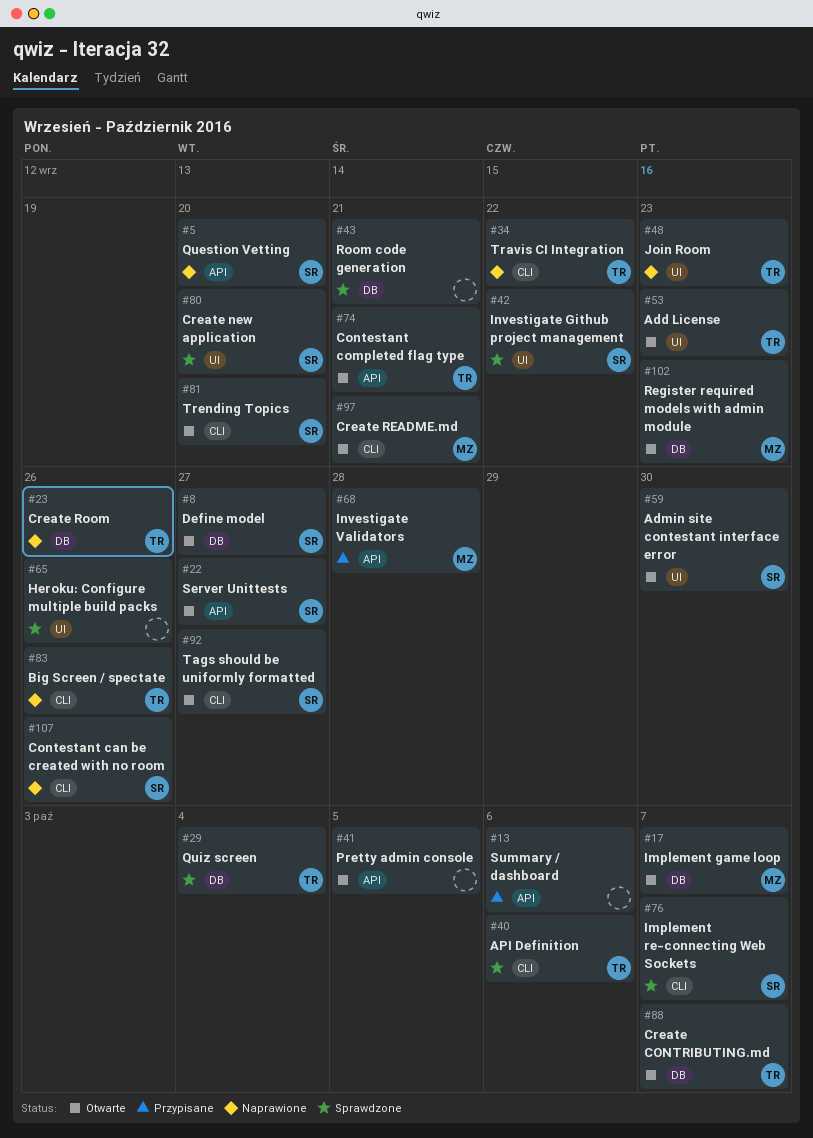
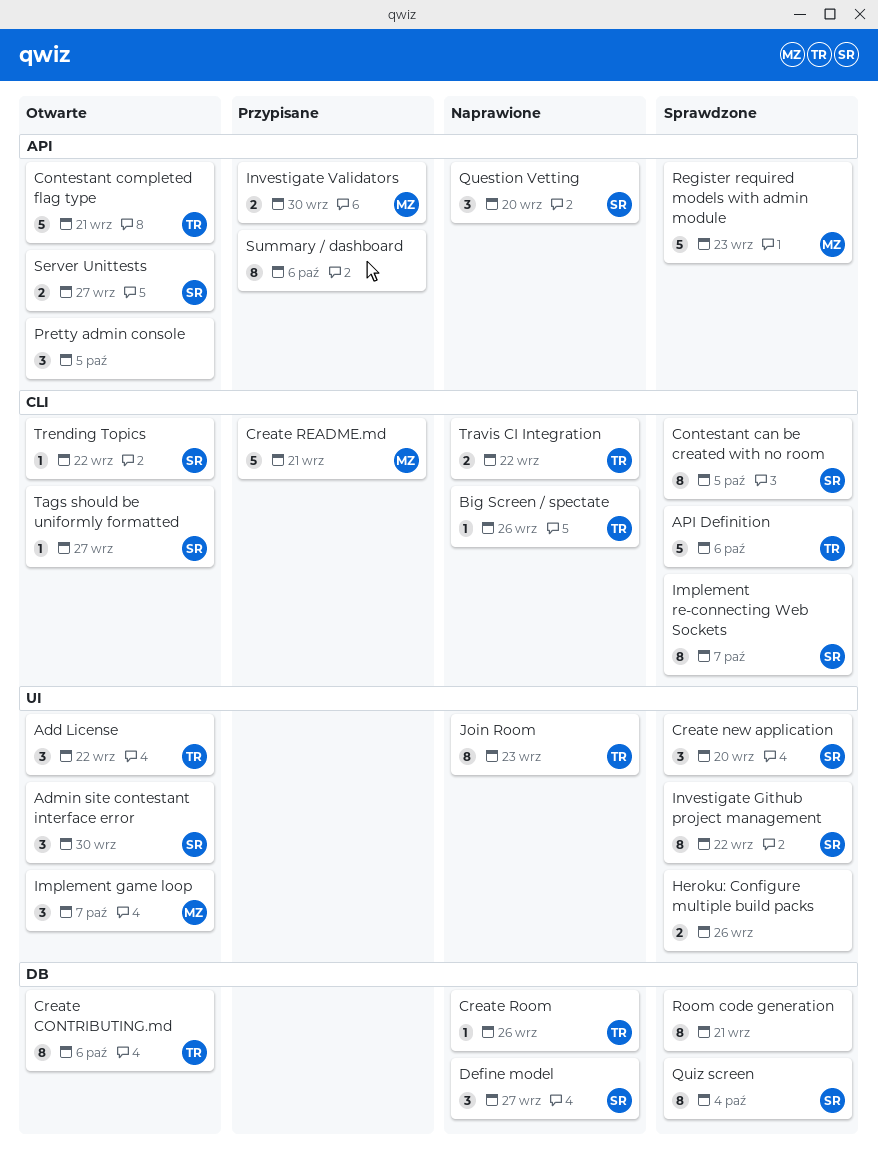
Add License, due: Sep 23 -> Sep 22
Contestant can be created with no room, status: Naprawione -> Sprawdzone
Contestant can be created with no room, due: Sep 26 -> Oct 5
Create CONTRIBUTING.md, due: Oct 7 -> Oct 6
Create README.md, status: Otwarte -> Przypisane
Define model, status: Otwarte -> Naprawione
Implement game loop, label: DB -> UI
Investigate Validators, due: Sep 28 -> Sep 30
Quiz screen, owner: TR -> SR
Register required models with admin module, status: Otwarte -> Sprawdzone
Register required models with admin module, label: DB -> API
Trending Topics, due: Sep 20 -> Sep 22

